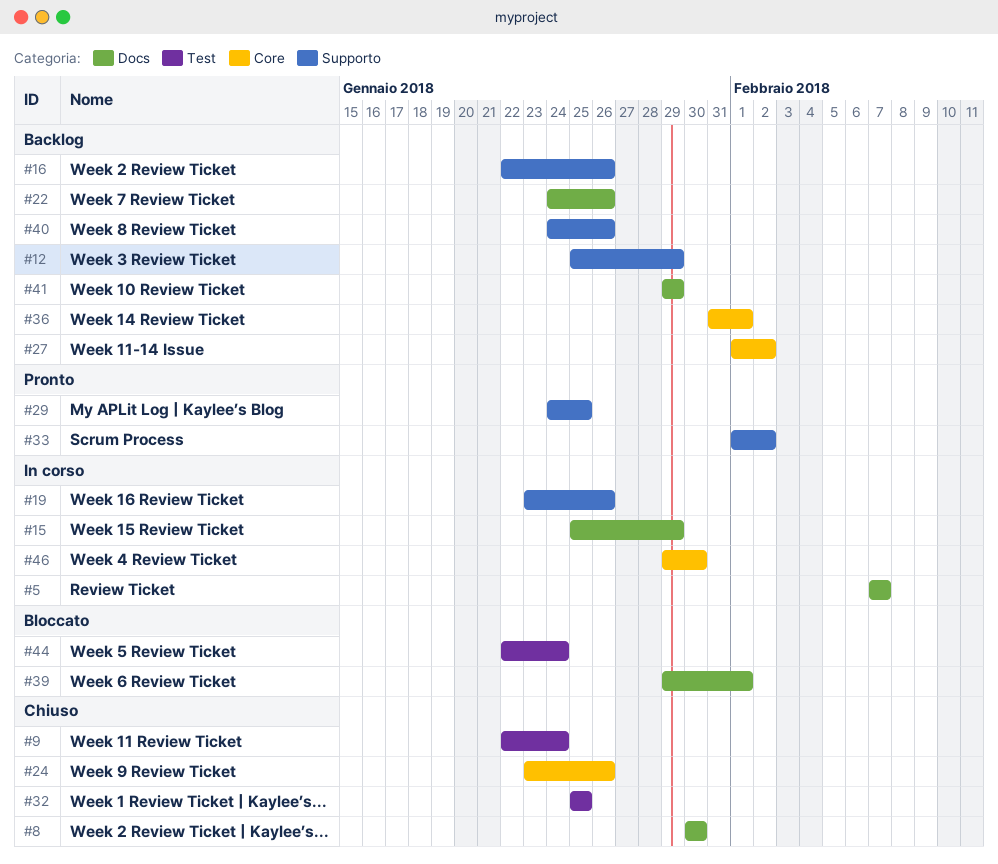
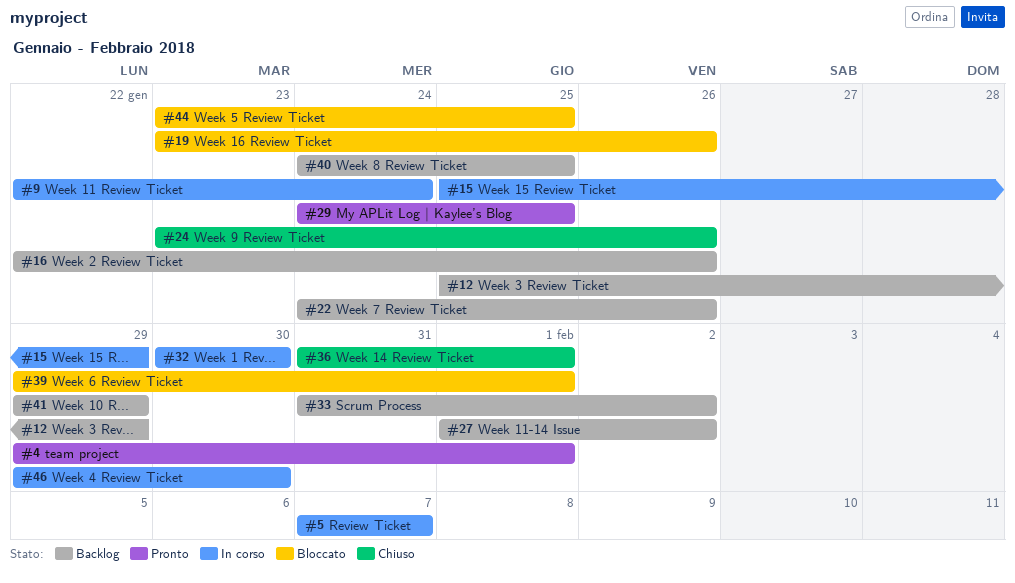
#4: none -> present
#8: present -> none
#9, status: Chiuso -> In corso
#19, status: In corso -> Bloccato
#32, status: Chiuso -> In corso
#32, start: Jan 25 -> Jan 30
#32, due: Jan 25 -> Jan 30
#33, status: Pronto -> Backlog
#33, start: Feb 1 -> Jan 31
#36, status: Backlog -> Chiuso
#40, due: Jan 26 -> Jan 25
#44, start: Jan 22 -> Jan 23
#44, due: Jan 24 -> Jan 25

